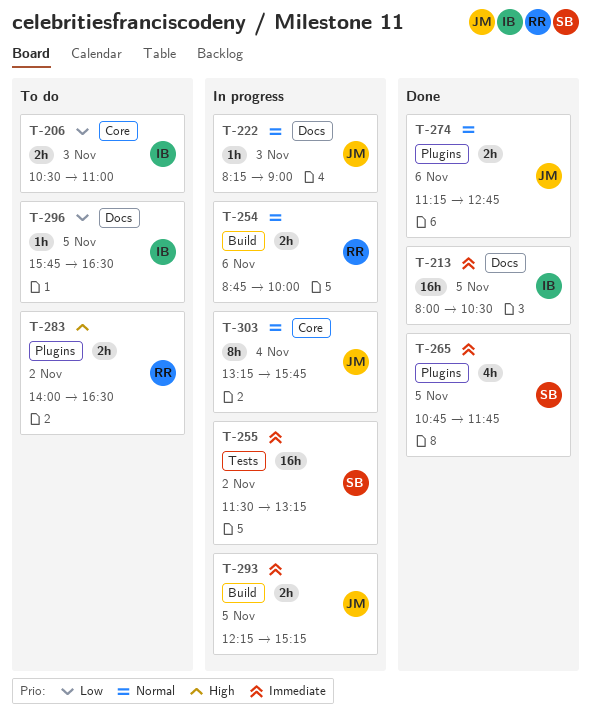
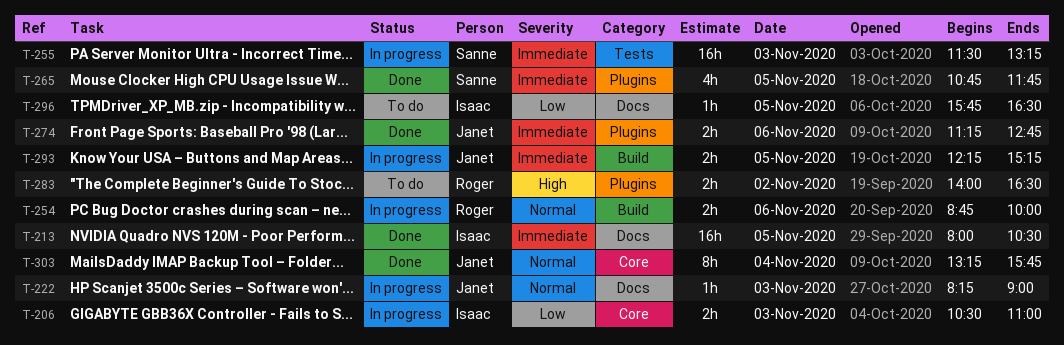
T-206, status: To do -> In progress
T-255, day: Nov 2 -> Nov 3
T-274, priority: Normal -> Immediate
T-303, status: In progress -> Done

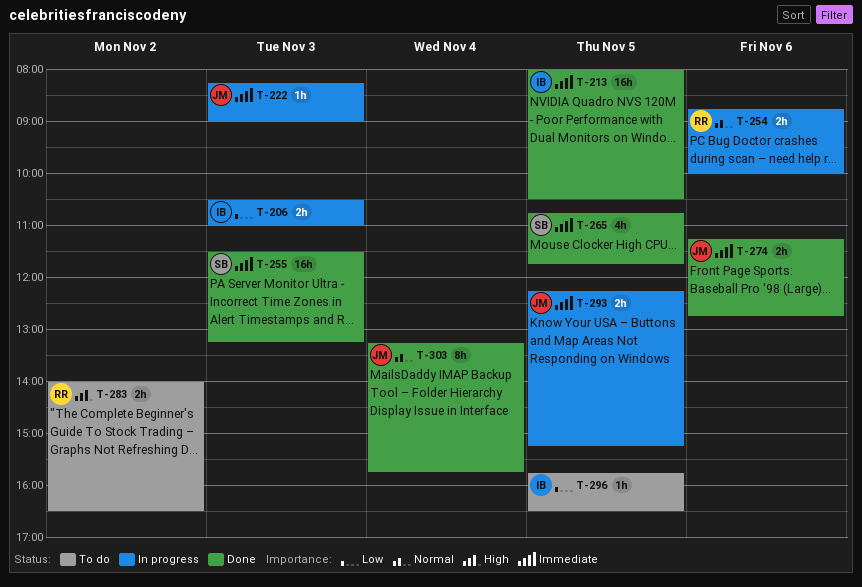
T-222, priority: Normal -> Immediate
T-255, status: In progress -> Done

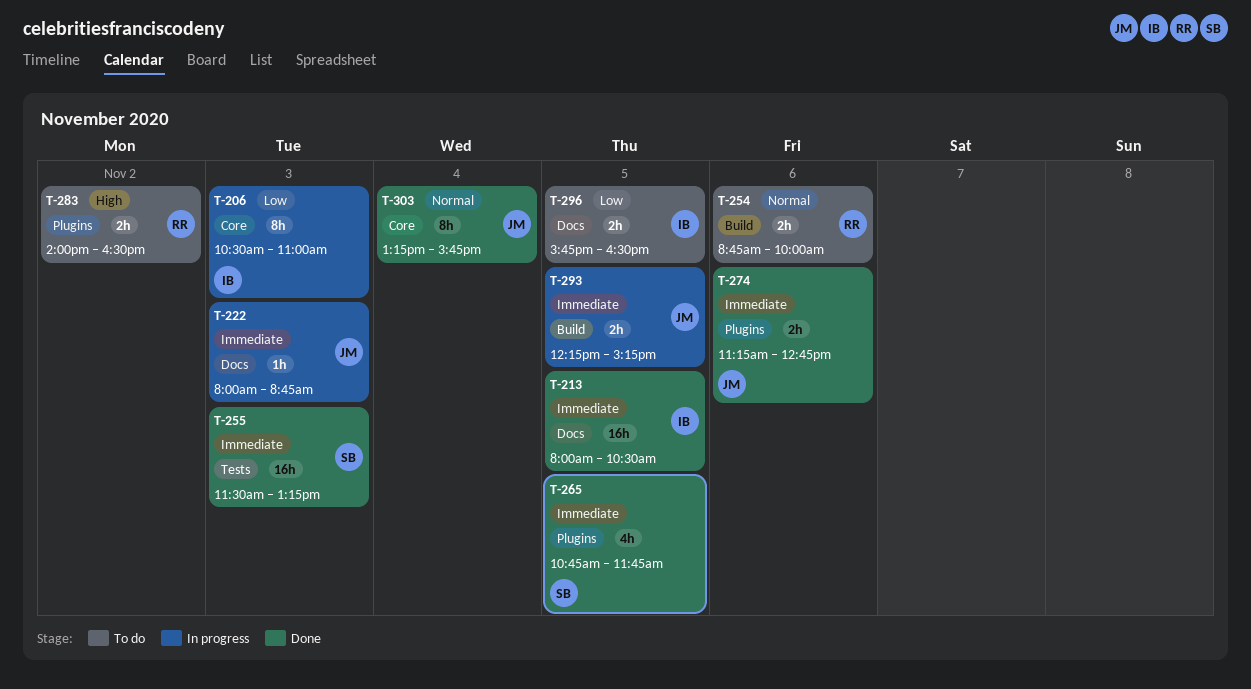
T-206, estimate: 2h -> 8h
T-222, begins: 08:15 -> 08:00
T-222, ends: 09:00 -> 08:45
T-254, status: In progress -> To do
T-296, estimate: 1h -> 2h

